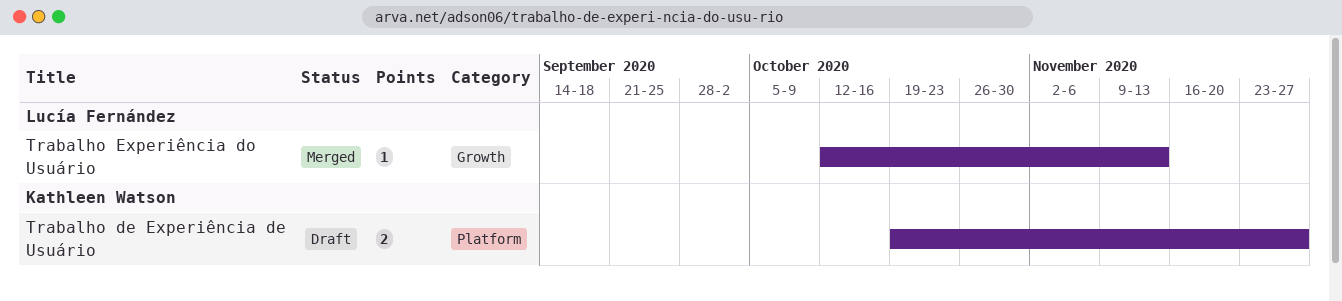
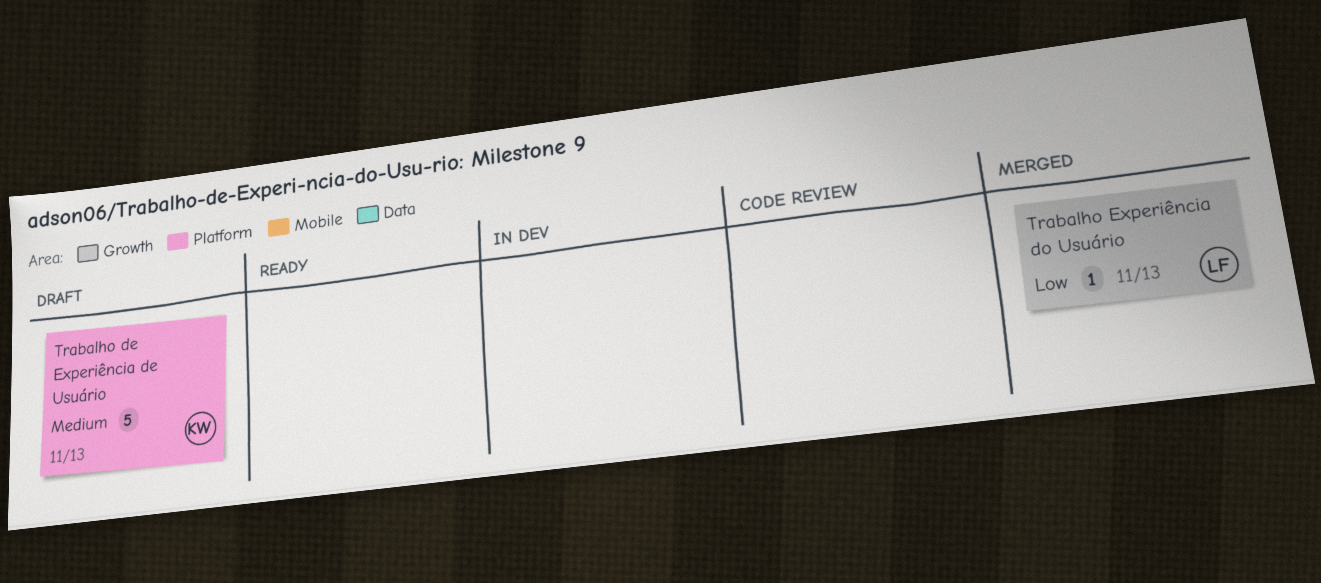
Trabalho de Experiência de Usuário, estimate: 2 -> 5
Trabalho de Experiência de Usuário, due: Nov 27 -> Nov 13

